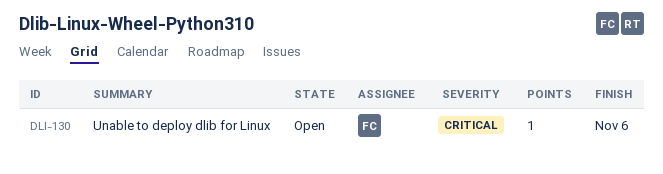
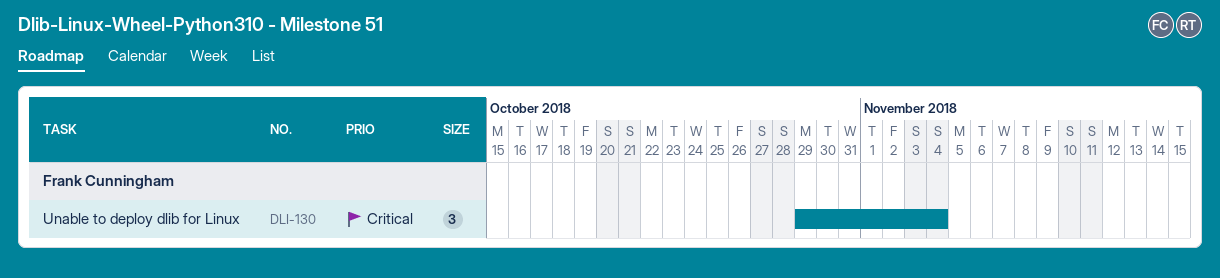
DLI-130, estimate: 1 -> 3
DLI-130, due: Nov 6 -> Nov 4

